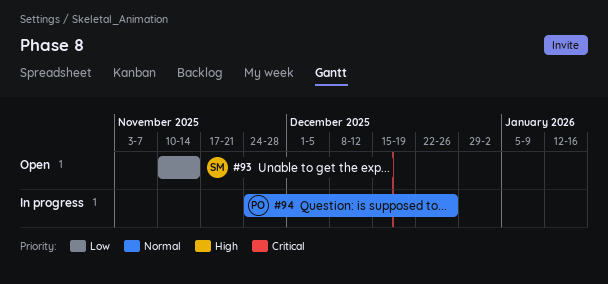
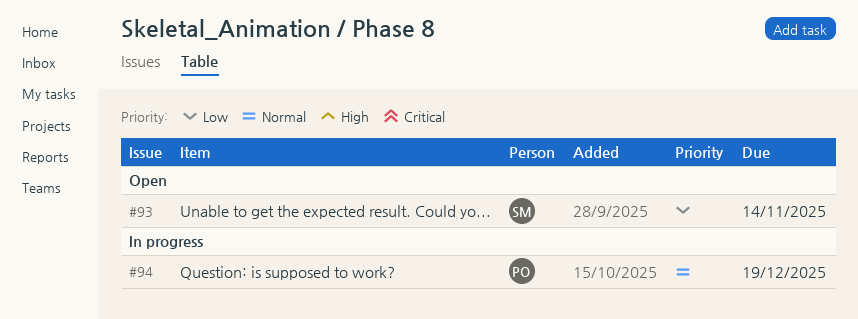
#94, due: Dec 26 -> Dec 19

